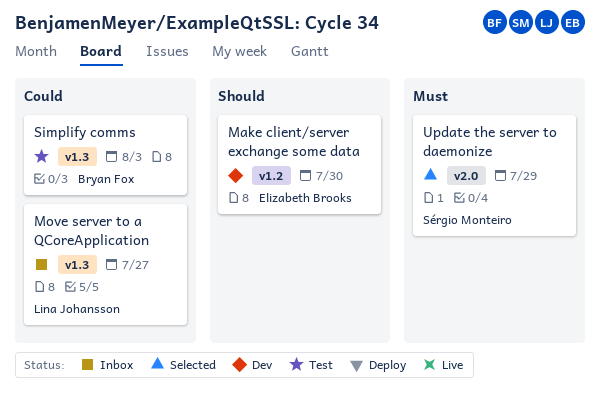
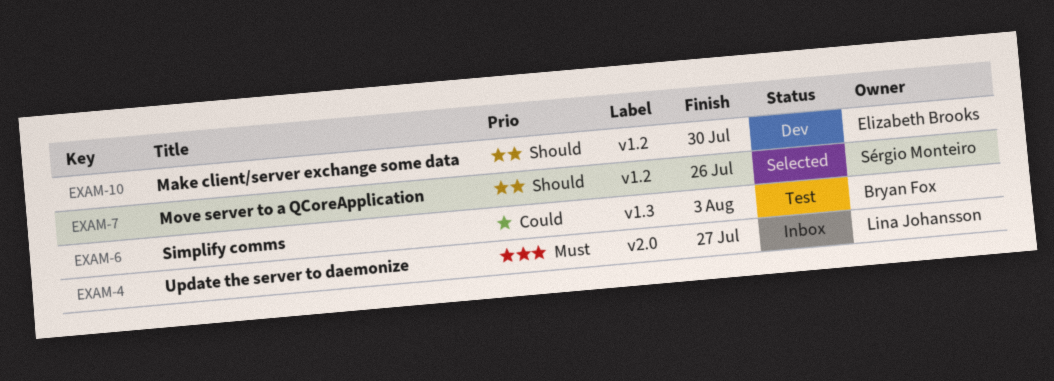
Move server to a QCoreApplication, status: Inbox -> Selected
Move server to a QCoreApplication, owner: Lina Johansson -> Sérgio Monteiro
Move server to a QCoreApplication, priority: Could -> Should
Move server to a QCoreApplication, label: v1.3 -> v1.2
Move server to a QCoreApplication, due: Jul 27 -> Jul 26
Update the server to daemonize, status: Selected -> Inbox
Update the server to daemonize, owner: Sérgio Monteiro -> Lina Johansson
Update the server to daemonize, due: Jul 29 -> Jul 27

